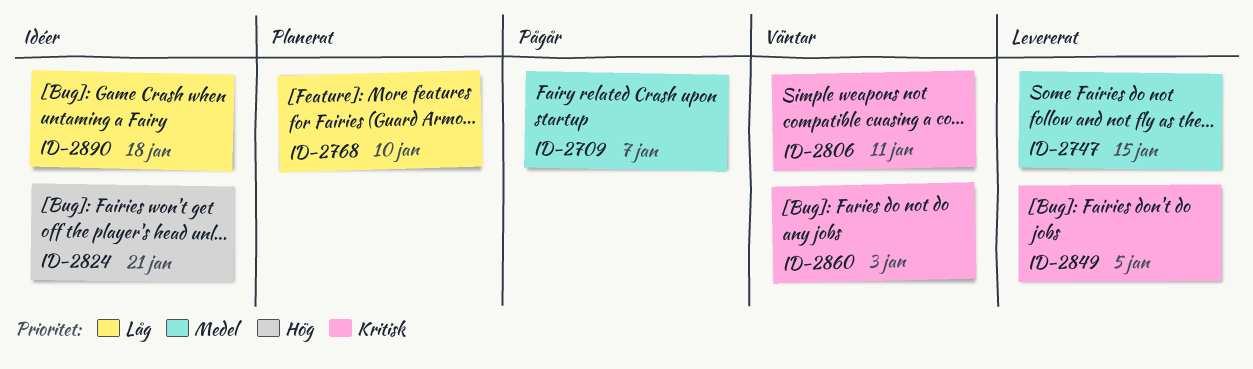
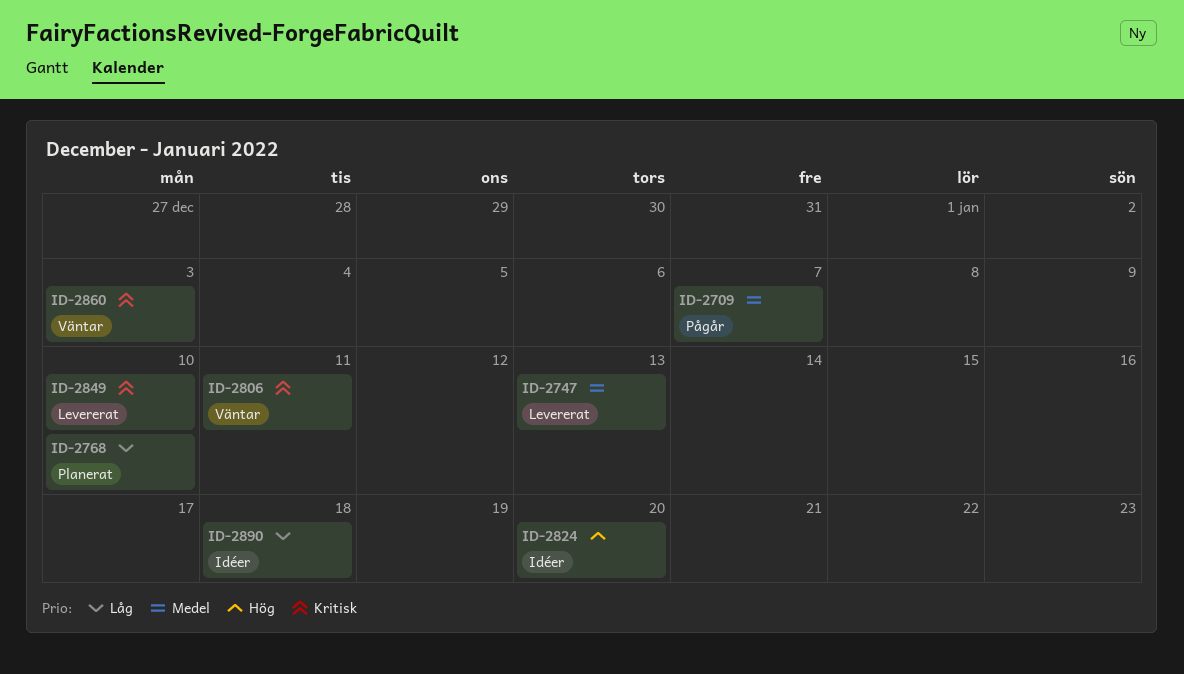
ID-2747, due: Jan 15 -> Jan 13
ID-2824, due: Jan 21 -> Jan 20
ID-2849, due: Jan 5 -> Jan 10

